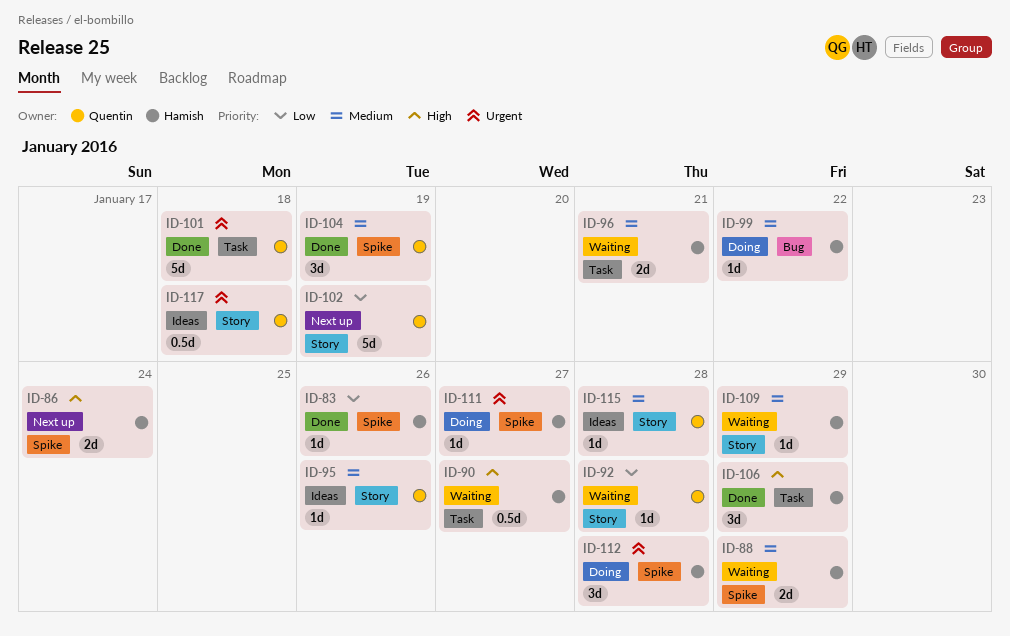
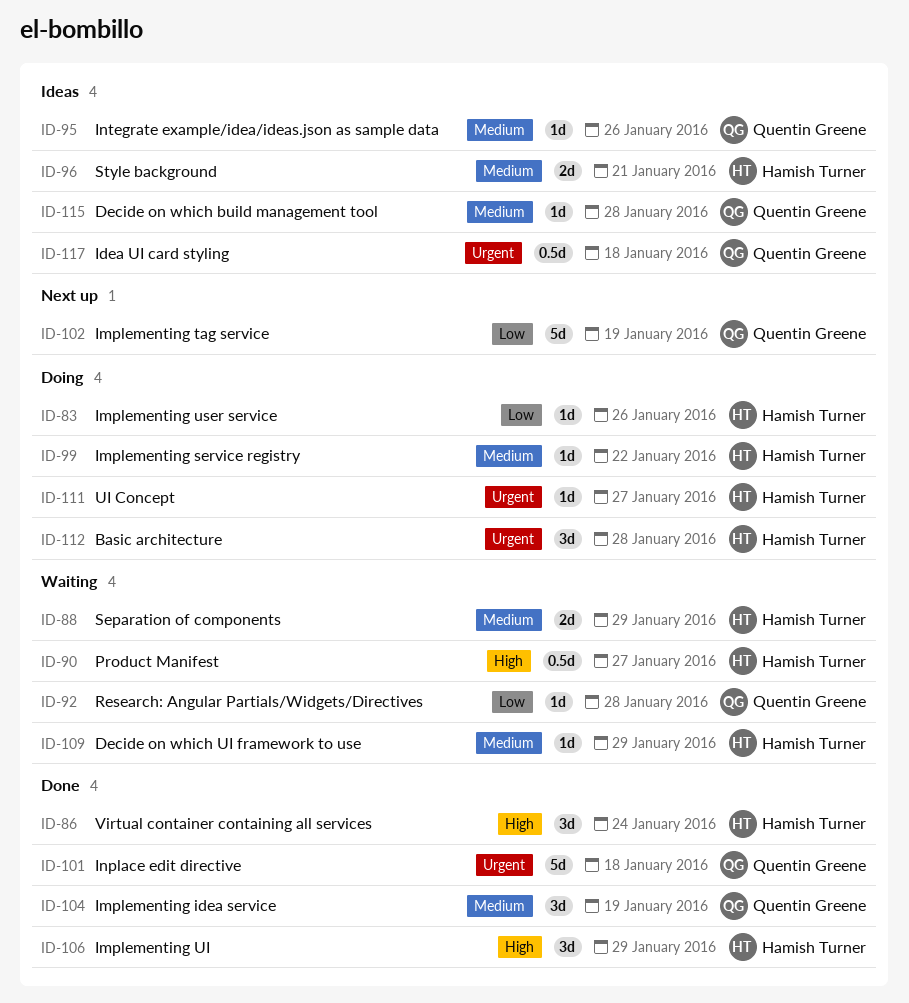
ID-83, status: Done -> Doing
ID-86, status: Next up -> Done
ID-86, estimate: 2d -> 3d
ID-96, status: Waiting -> Ideas

